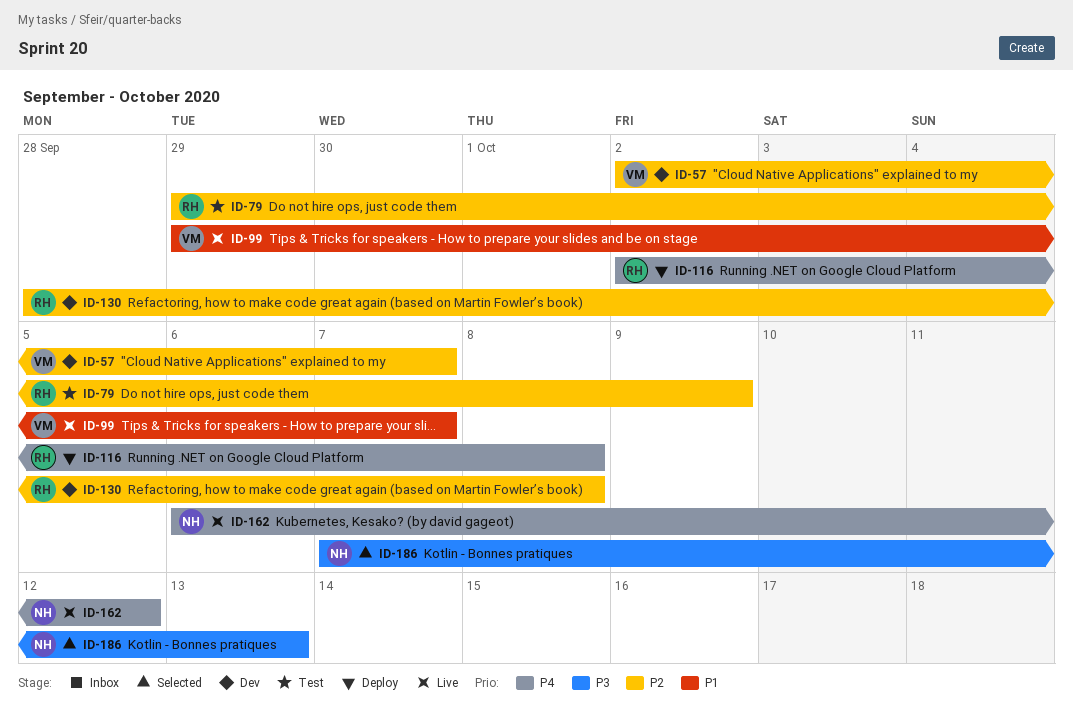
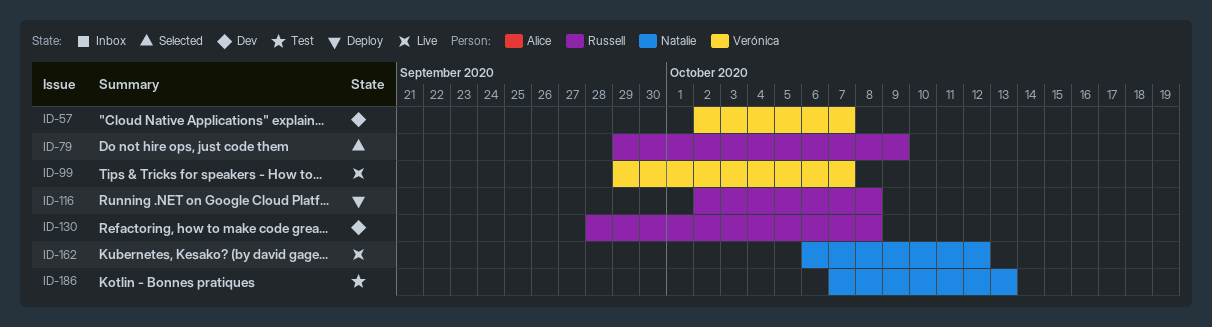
ID-79, status: Test -> Selected
ID-186, status: Selected -> Test

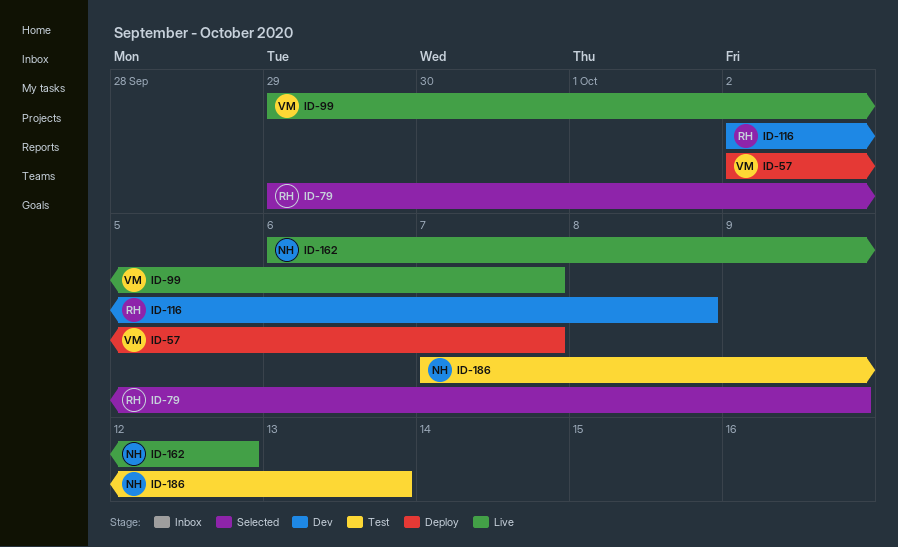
ID-57, status: Dev -> Deploy
ID-116, status: Deploy -> Dev
ID-130: present -> none

